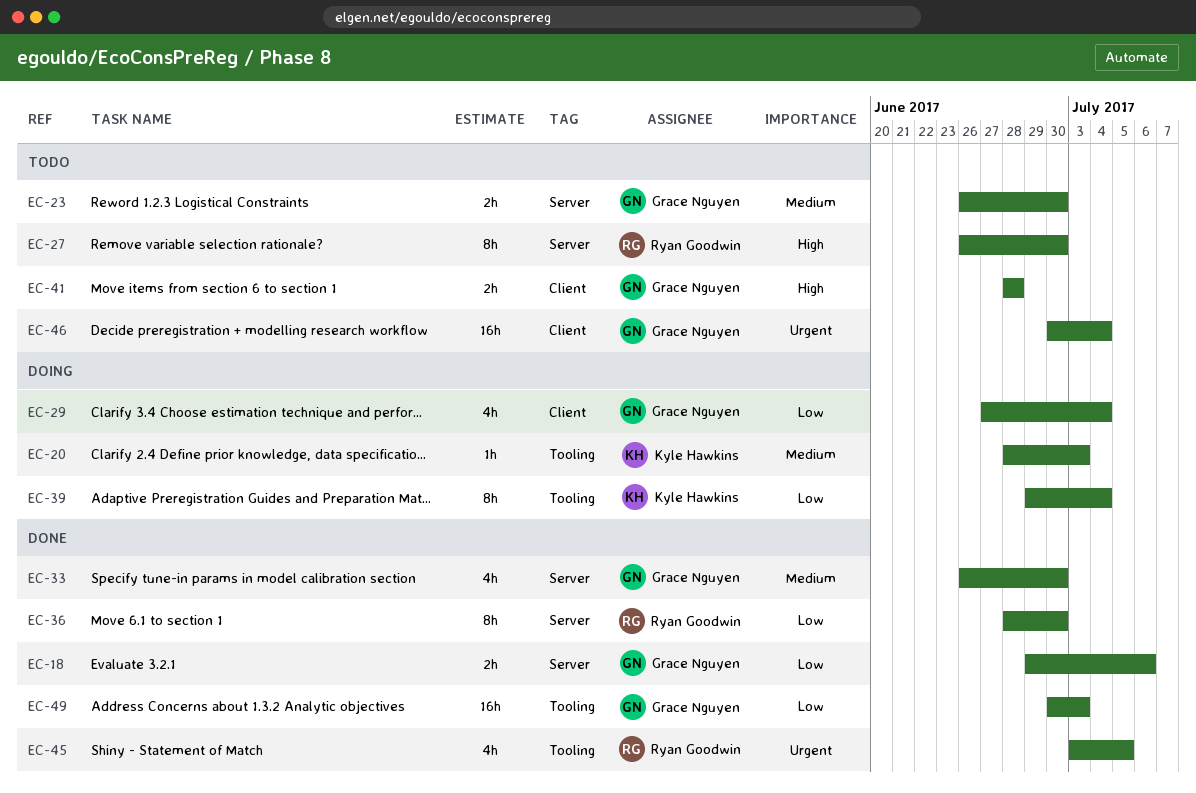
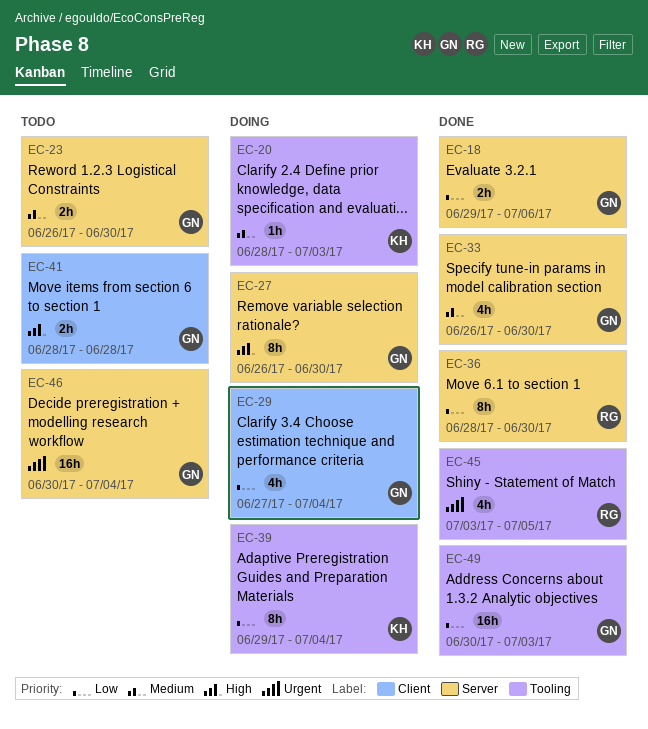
EC-27, status: Todo -> Doing
EC-27, owner: Ryan Goodwin -> Grace Nguyen
EC-46, label: Client -> Server

